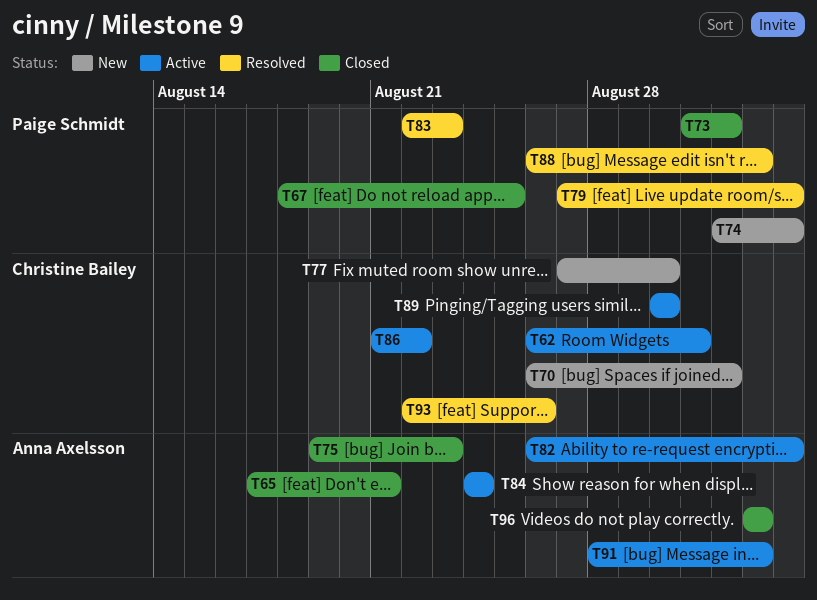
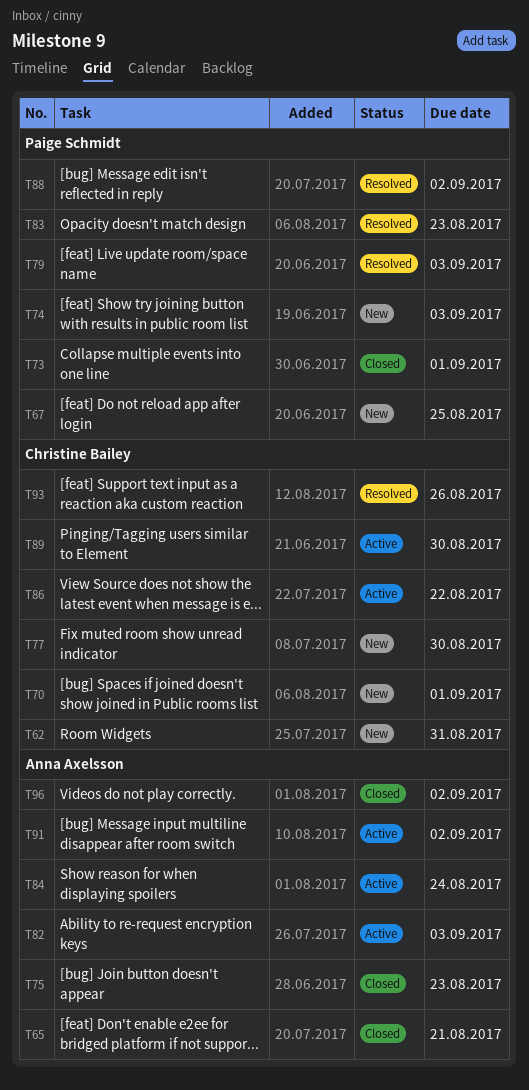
T62, status: Active -> New
T67, status: Closed -> New

